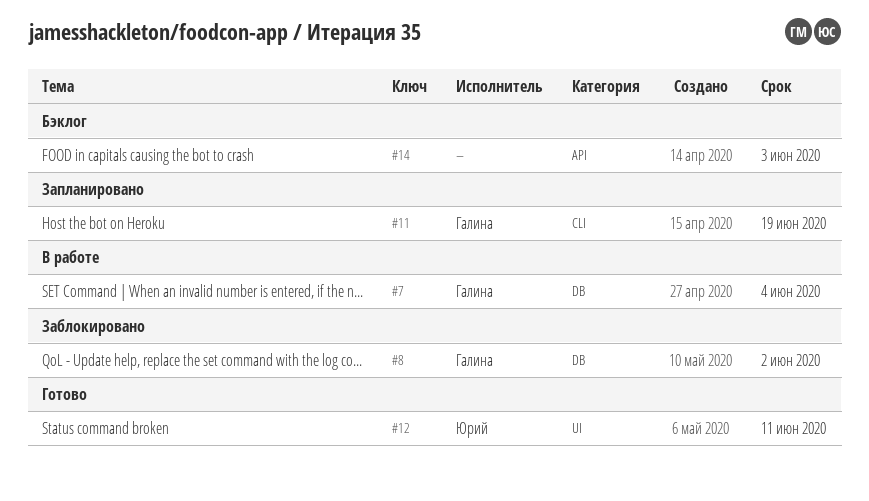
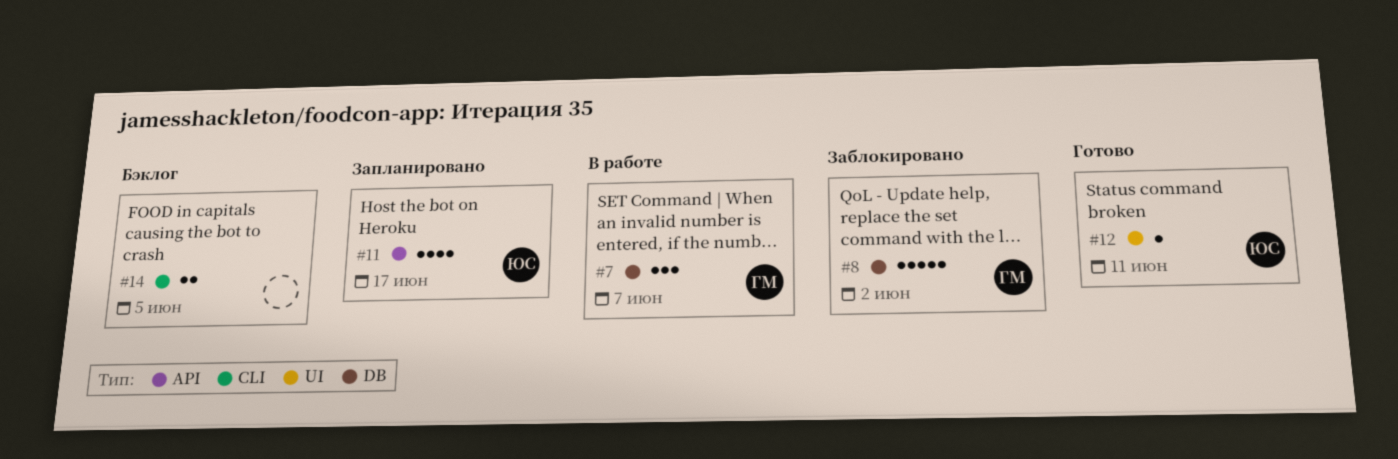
#7, due: Jun 4 -> Jun 7
#11, owner: Галина -> Юрий
#11, label: CLI -> API
#11, due: Jun 19 -> Jun 17
#14, label: API -> CLI
#14, due: Jun 3 -> Jun 5

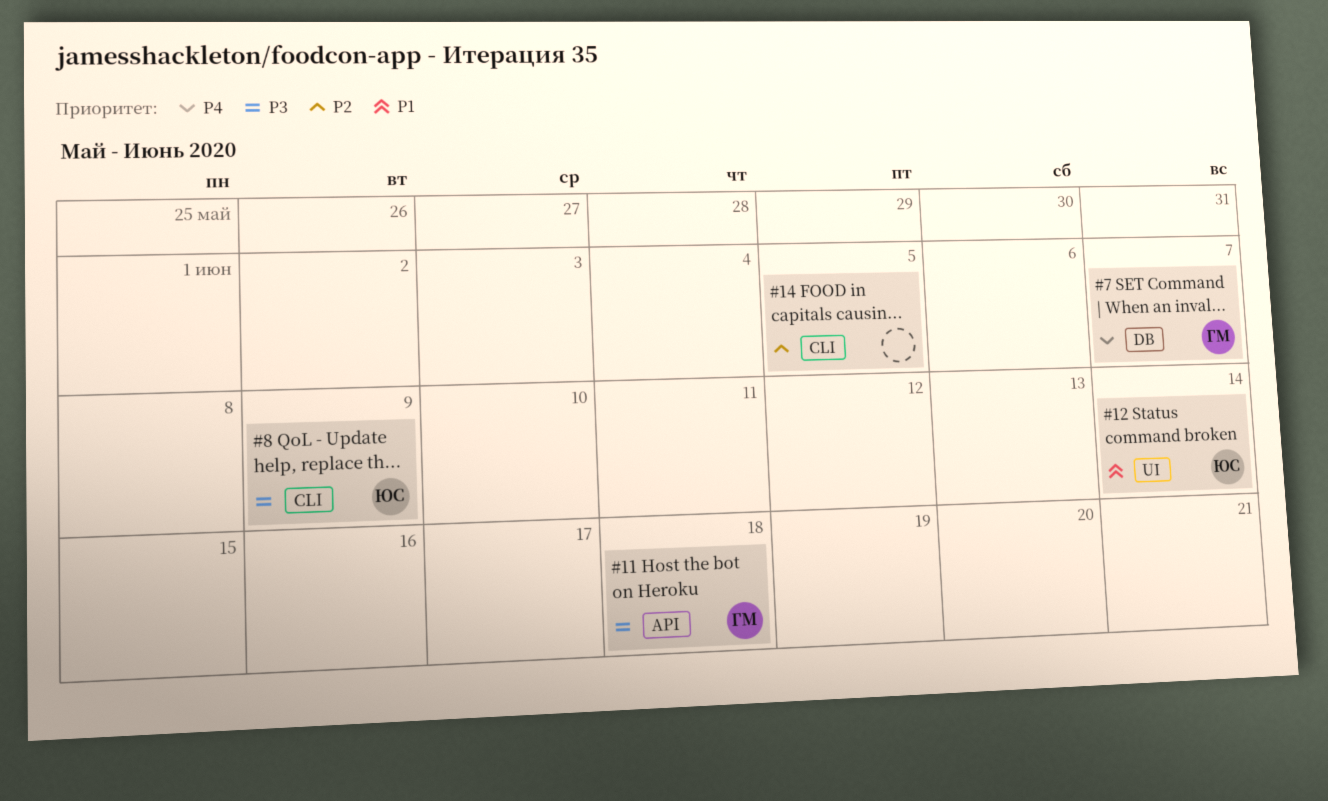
#8, owner: ГМ -> ЮС
#8, label: DB -> CLI
#8, due: Jun 2 -> Jun 9
#11, owner: ЮС -> ГМ
#11, due: Jun 17 -> Jun 18
#12, due: Jun 11 -> Jun 14

